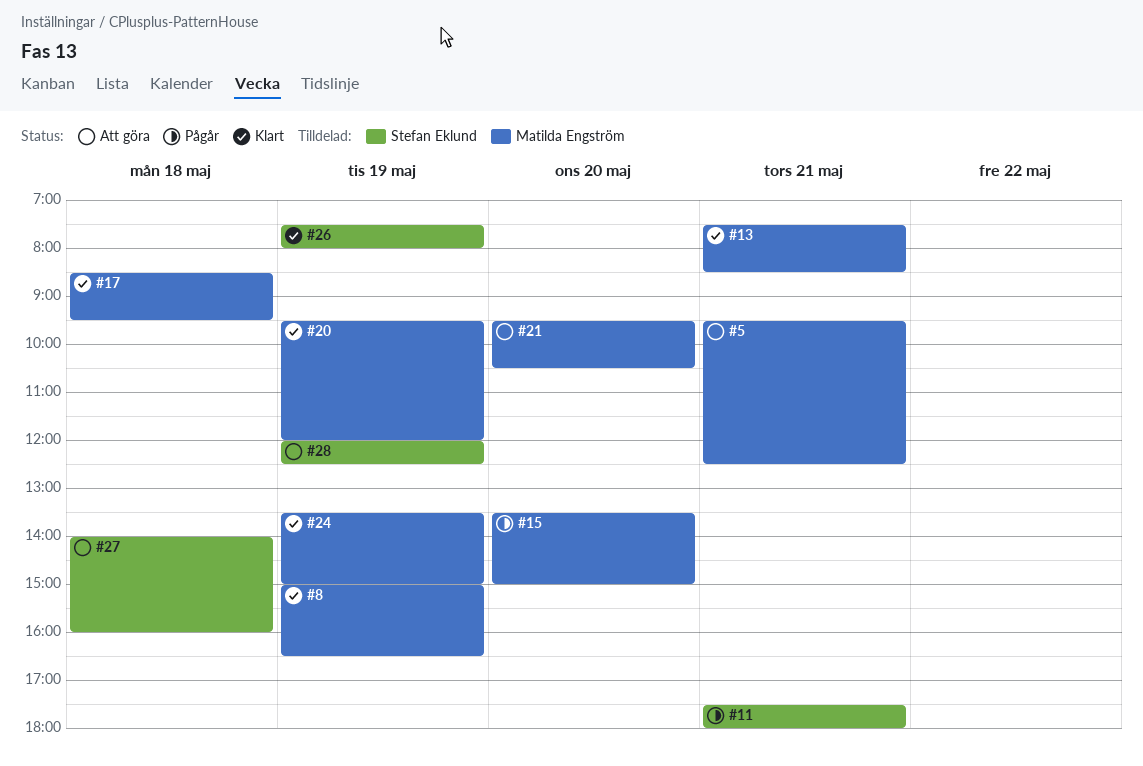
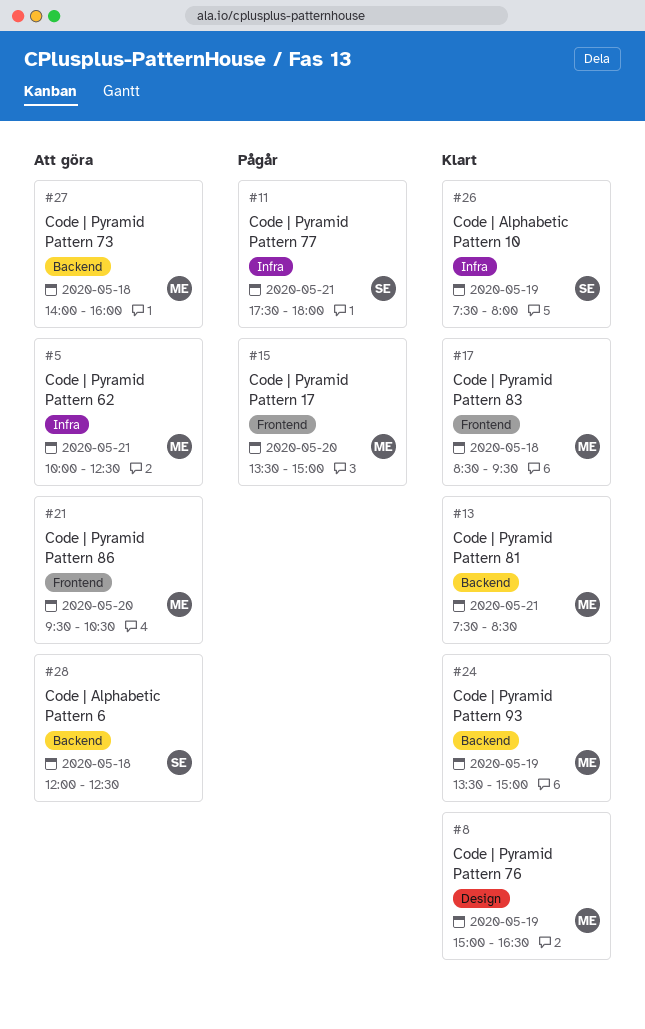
#5, begins: 09:30 -> 10:00
#20: present -> none
#27, owner: Stefan Eklund -> Matilda Engström
#28, day: May 19 -> May 18

